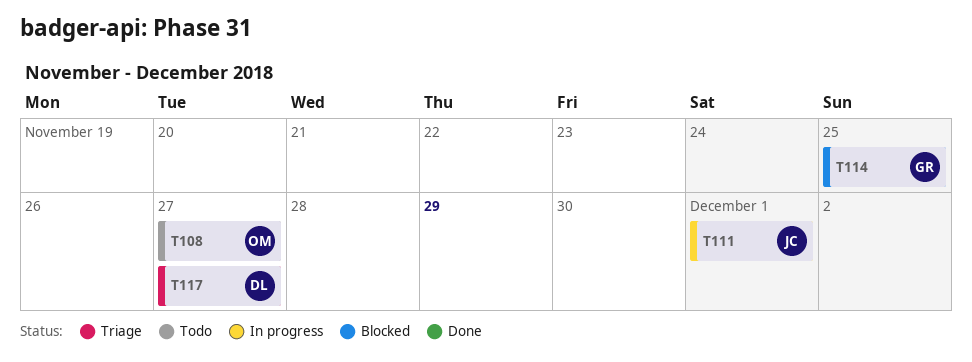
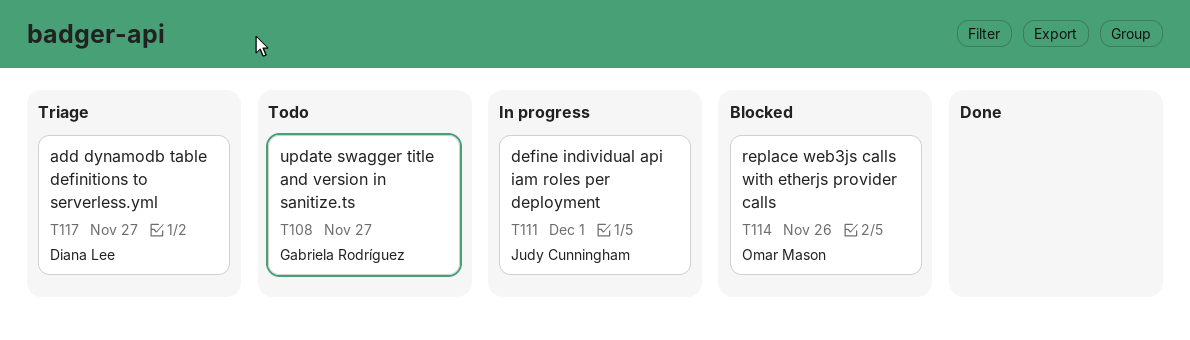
T108, owner: Omar Mason -> Gabriela Rodríguez
T114, owner: Gabriela Rodríguez -> Omar Mason
T114, due: Nov 25 -> Nov 26

